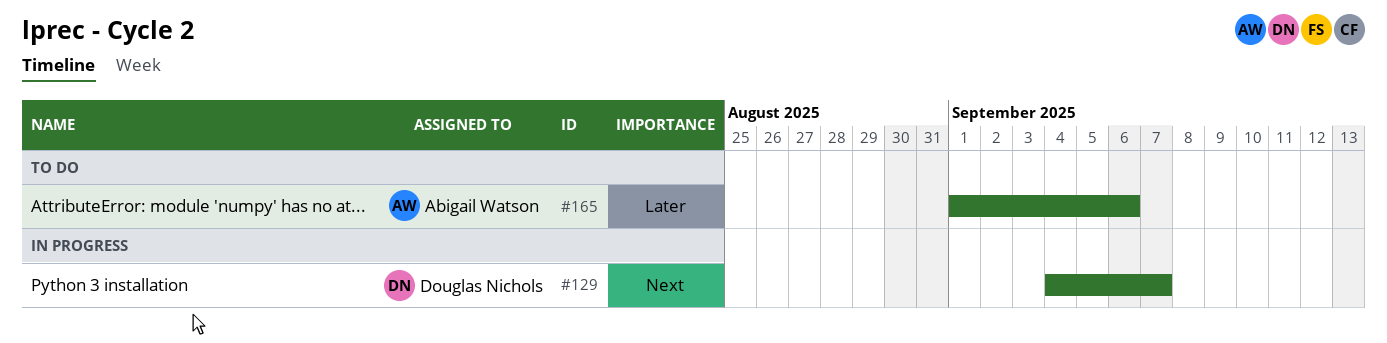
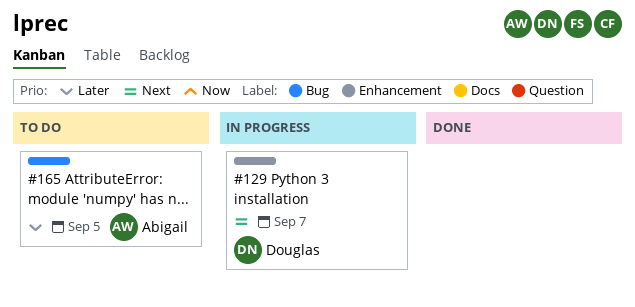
#165, due: Sep 6 -> Sep 5

